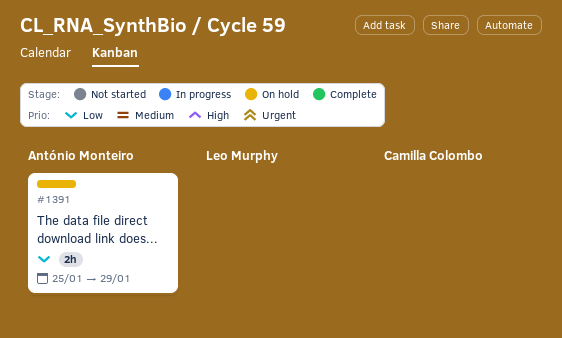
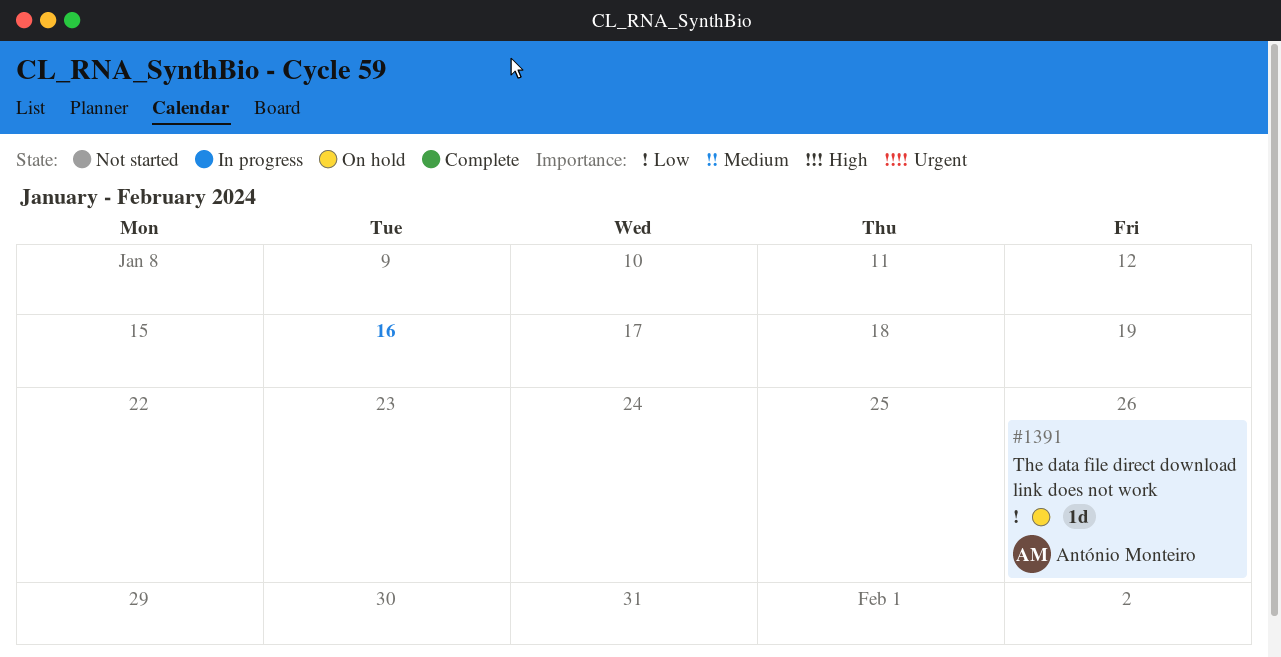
#1391, estimate: 2h -> 1d
#1391, due: Jan 29 -> Jan 26

